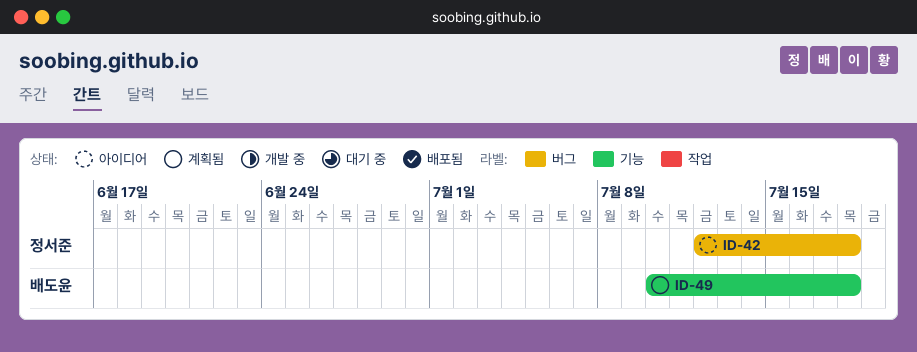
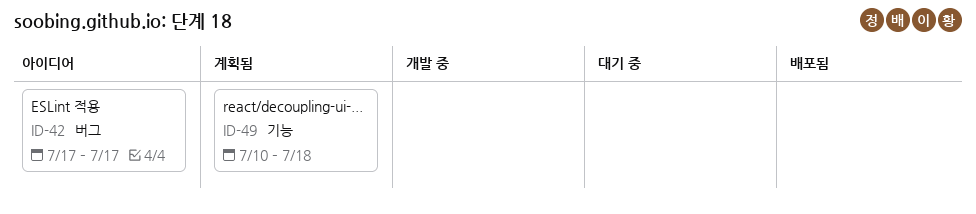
ID-42, start: Jul 12 -> Jul 17
ID-42, due: Jul 18 -> Jul 17

